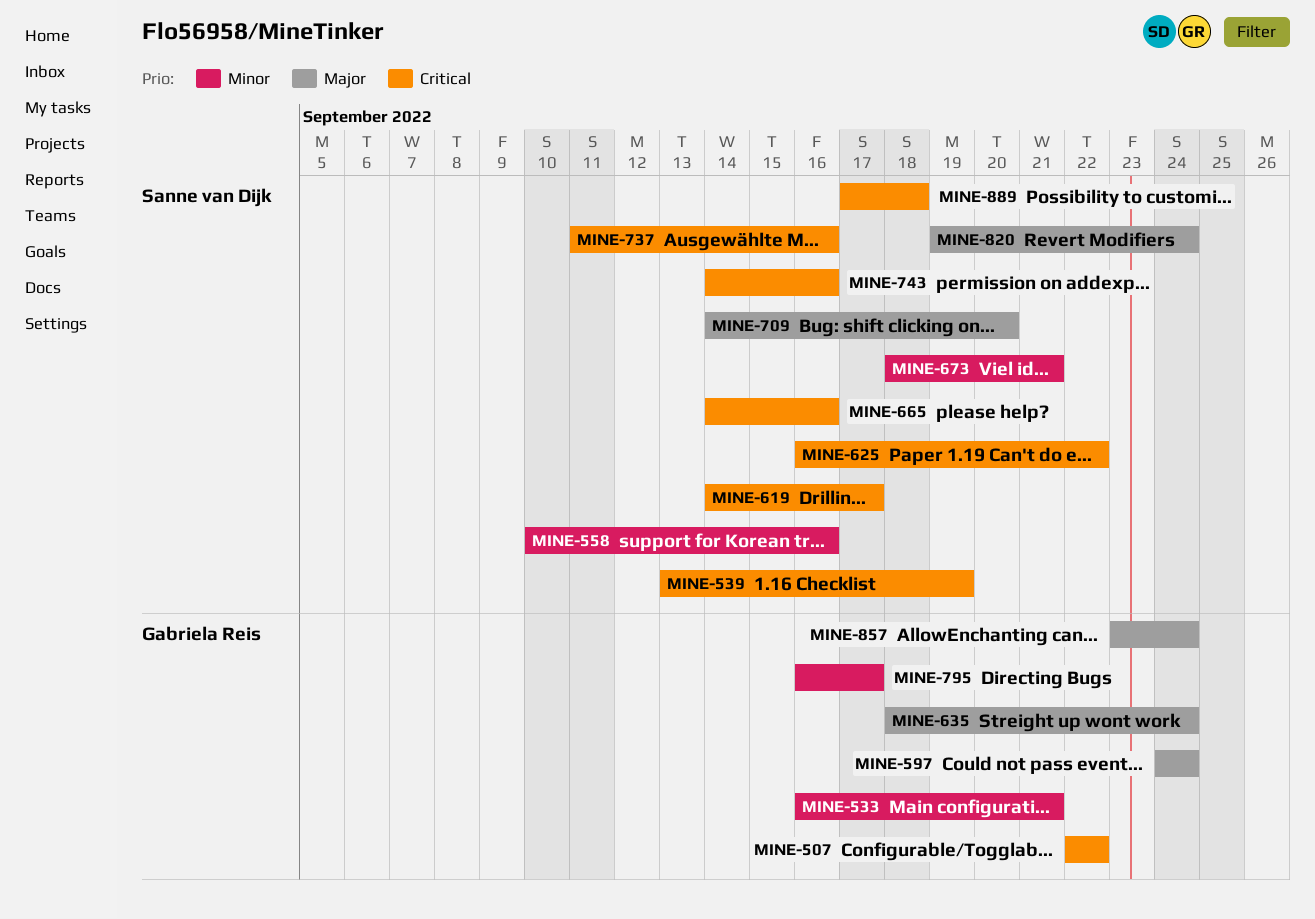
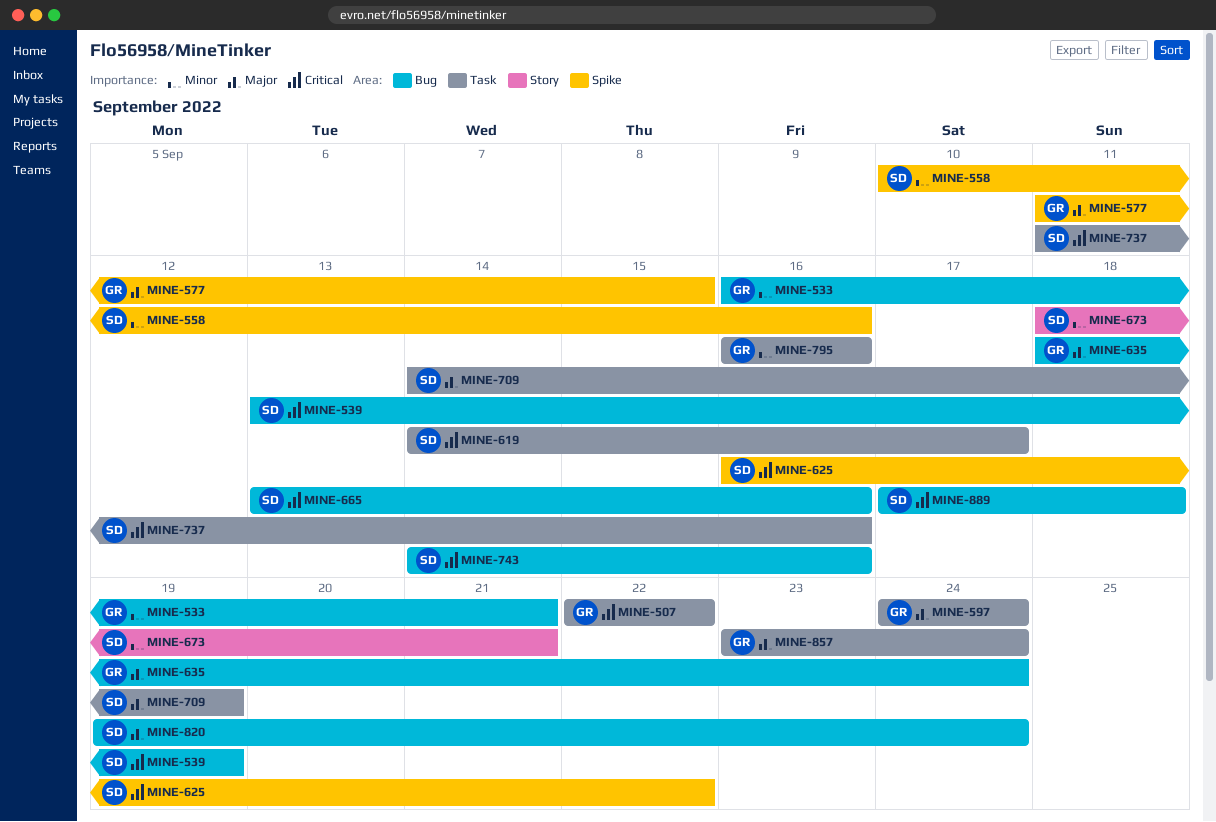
MINE-577: none -> present
MINE-665, start: Sep 14 -> Sep 13
MINE-709, due: Sep 20 -> Sep 19
MINE-795, due: Sep 17 -> Sep 16

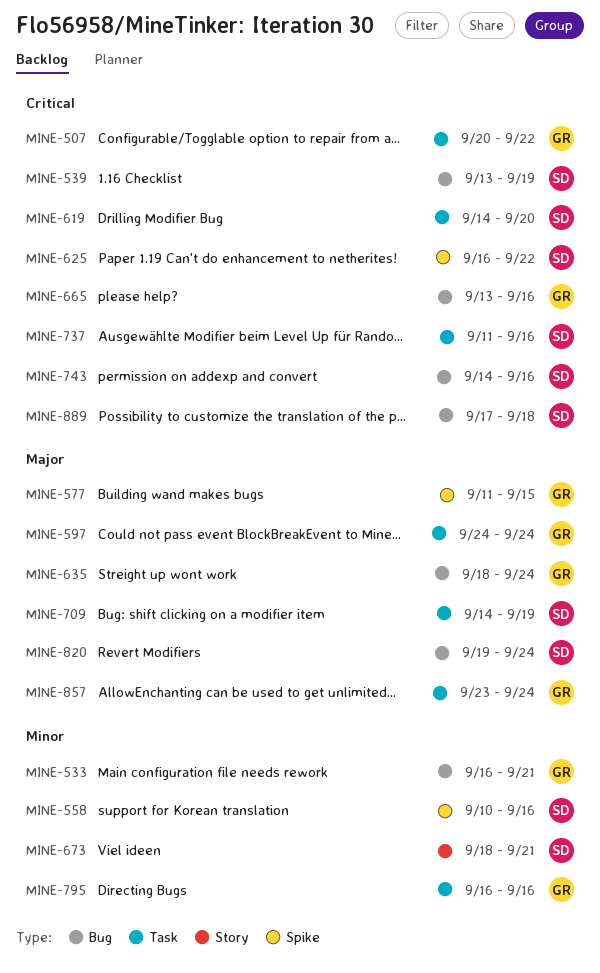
MINE-507, start: Sep 22 -> Sep 20
MINE-619, due: Sep 17 -> Sep 20
MINE-665, owner: SD -> GR

